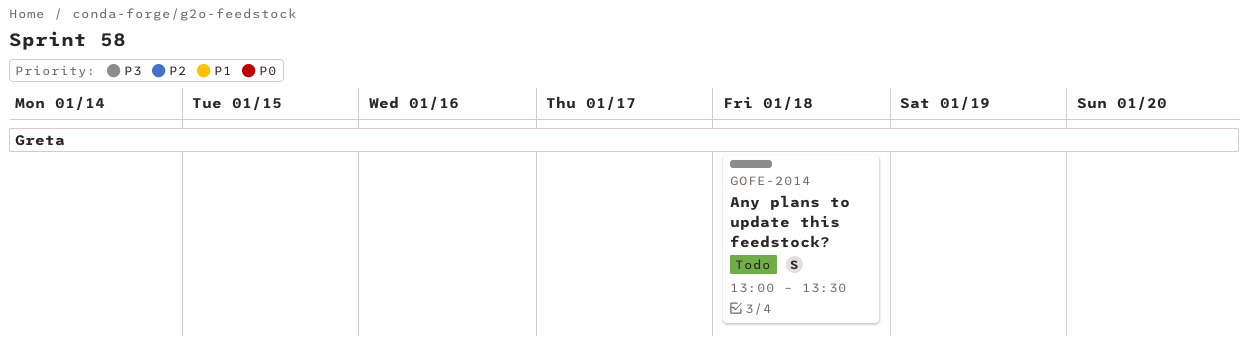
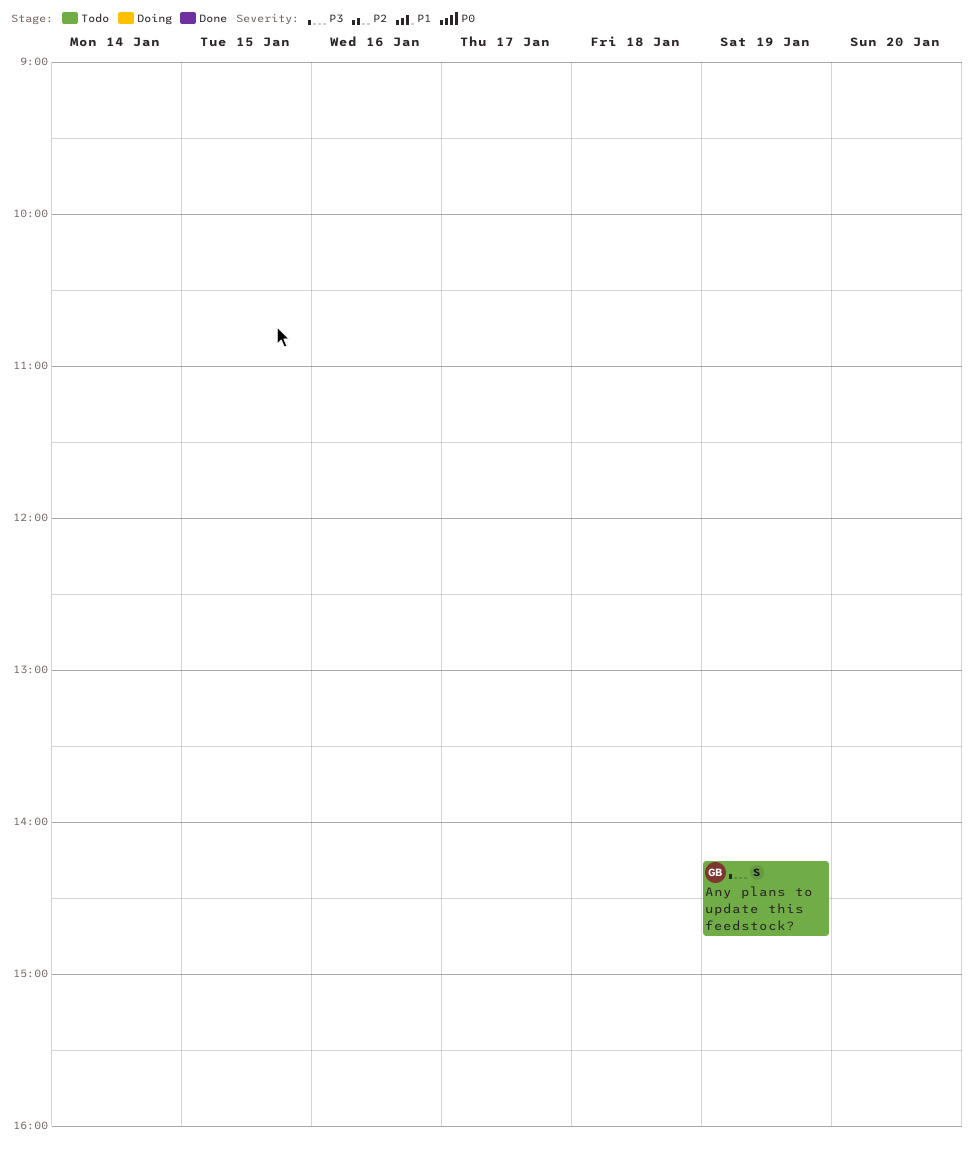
Any plans to update this feedstock?, day: Jan 18 -> Jan 19
Any plans to update this feedstock?, begins: 13:00 -> 14:15
Any plans to update this feedstock?, ends: 13:30 -> 14:45

